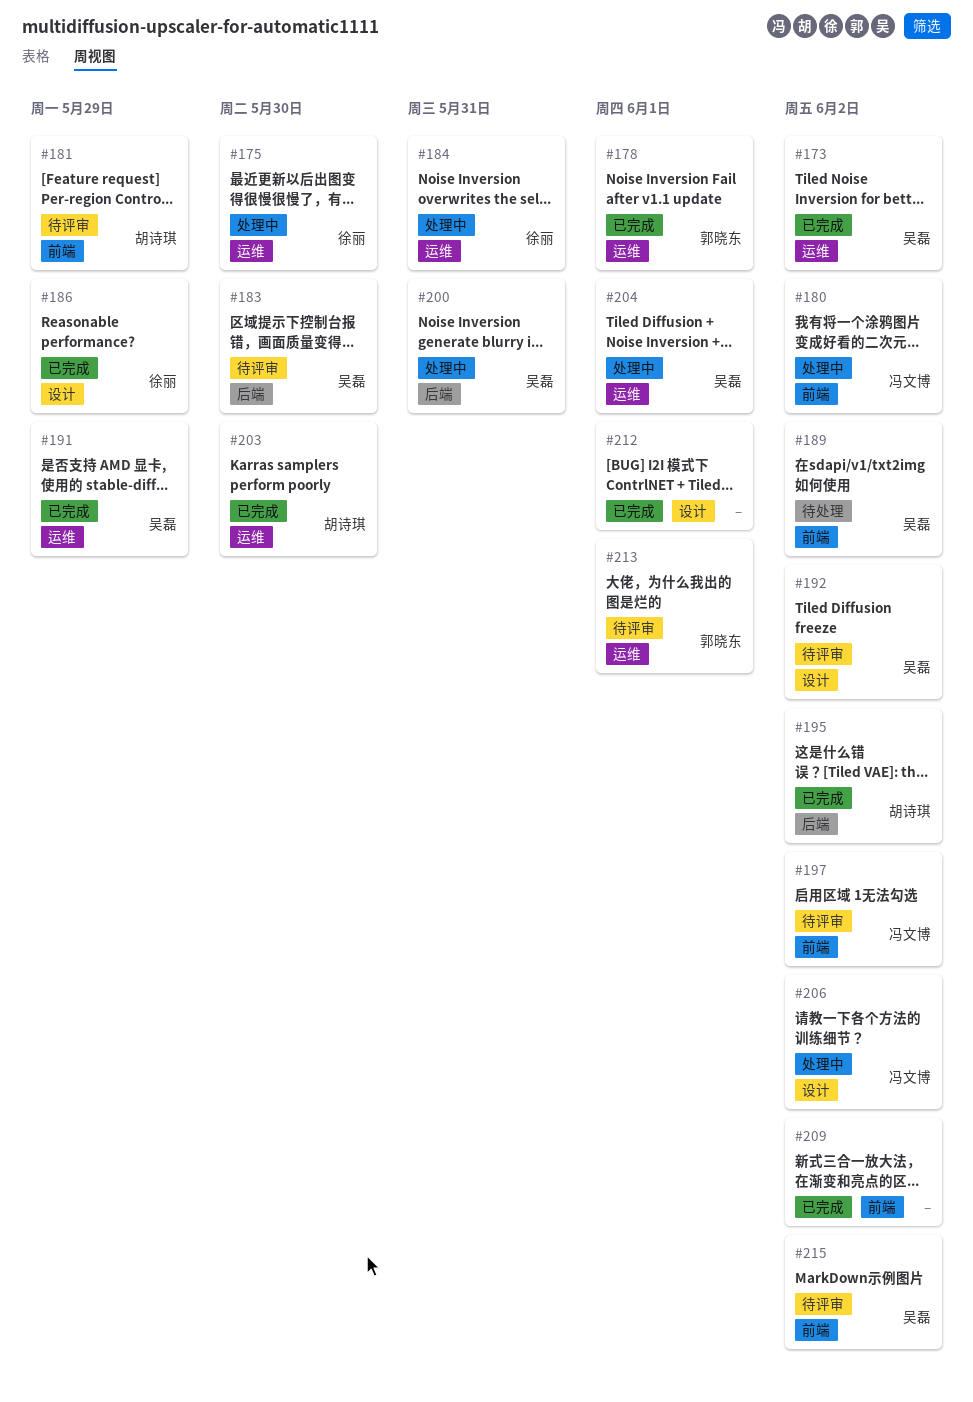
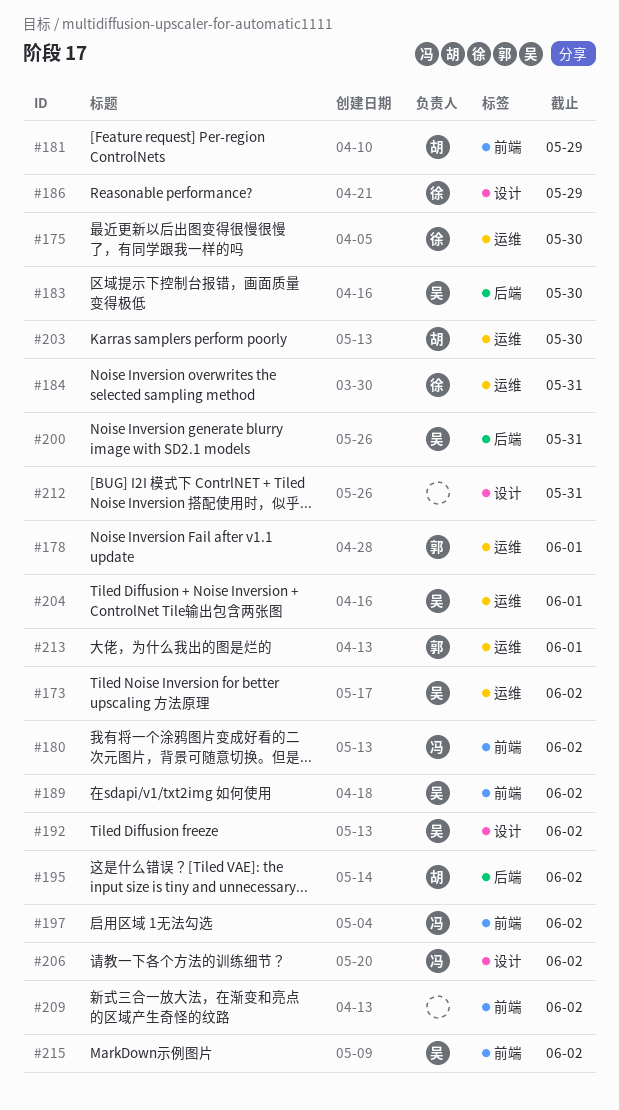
#191: present -> none
#212, due: Jun 1 -> May 31

